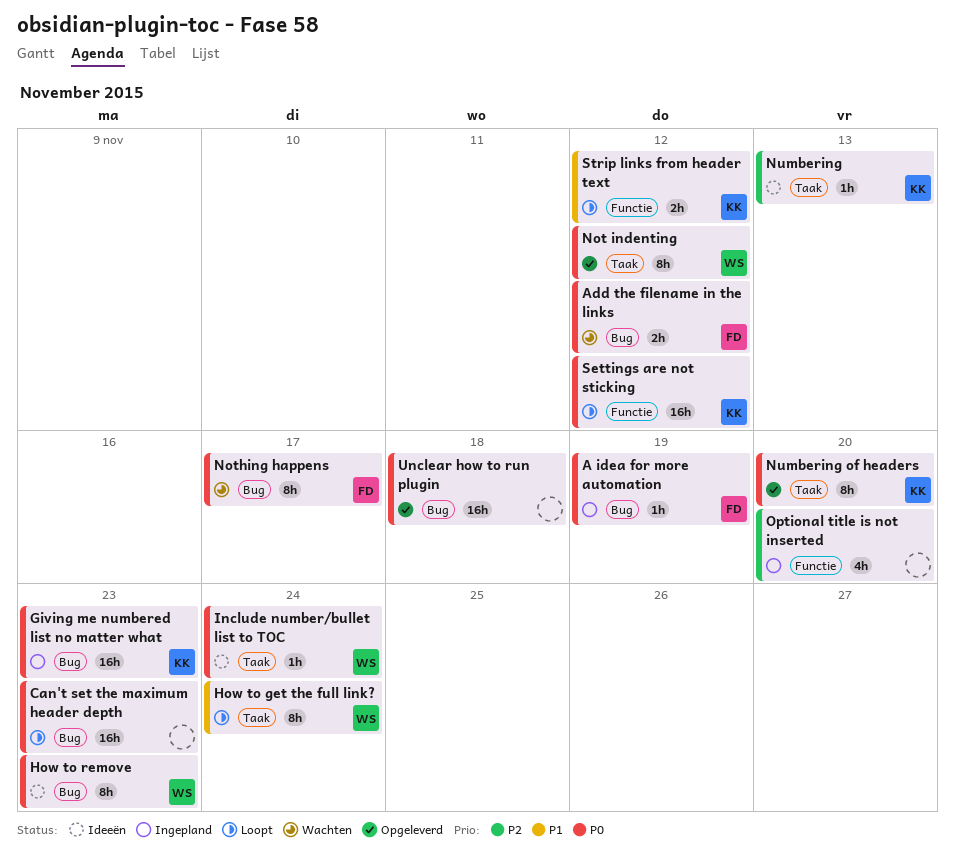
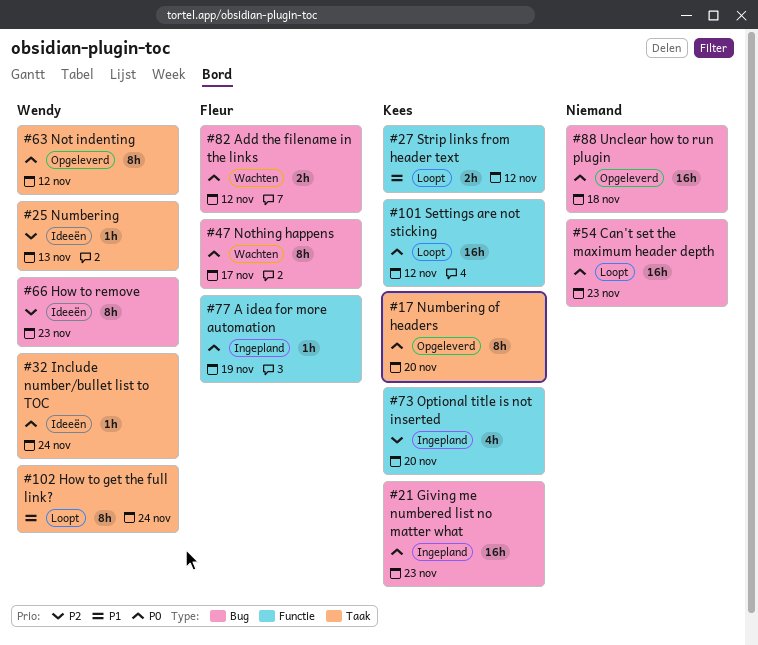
A idea for more automation, label: Bug -> Functie
How to remove, priority: P0 -> P2
Numbering, owner: Kees -> Wendy
Optional title is not inserted, owner: none -> Kees

